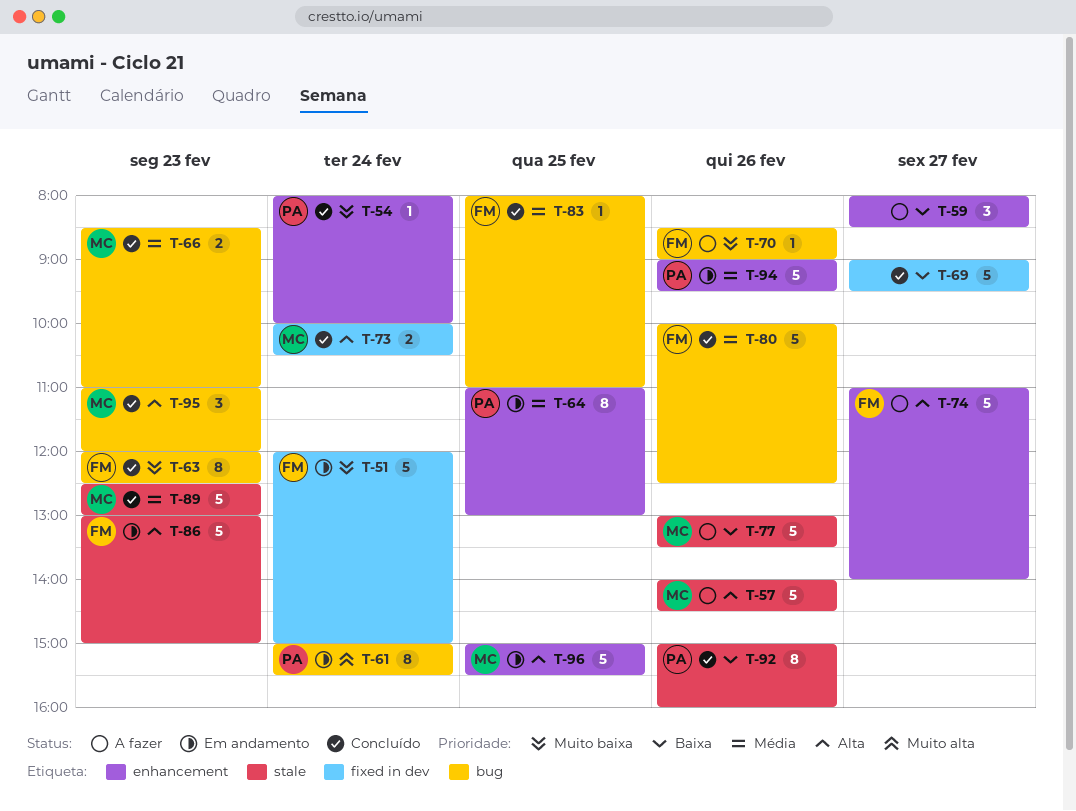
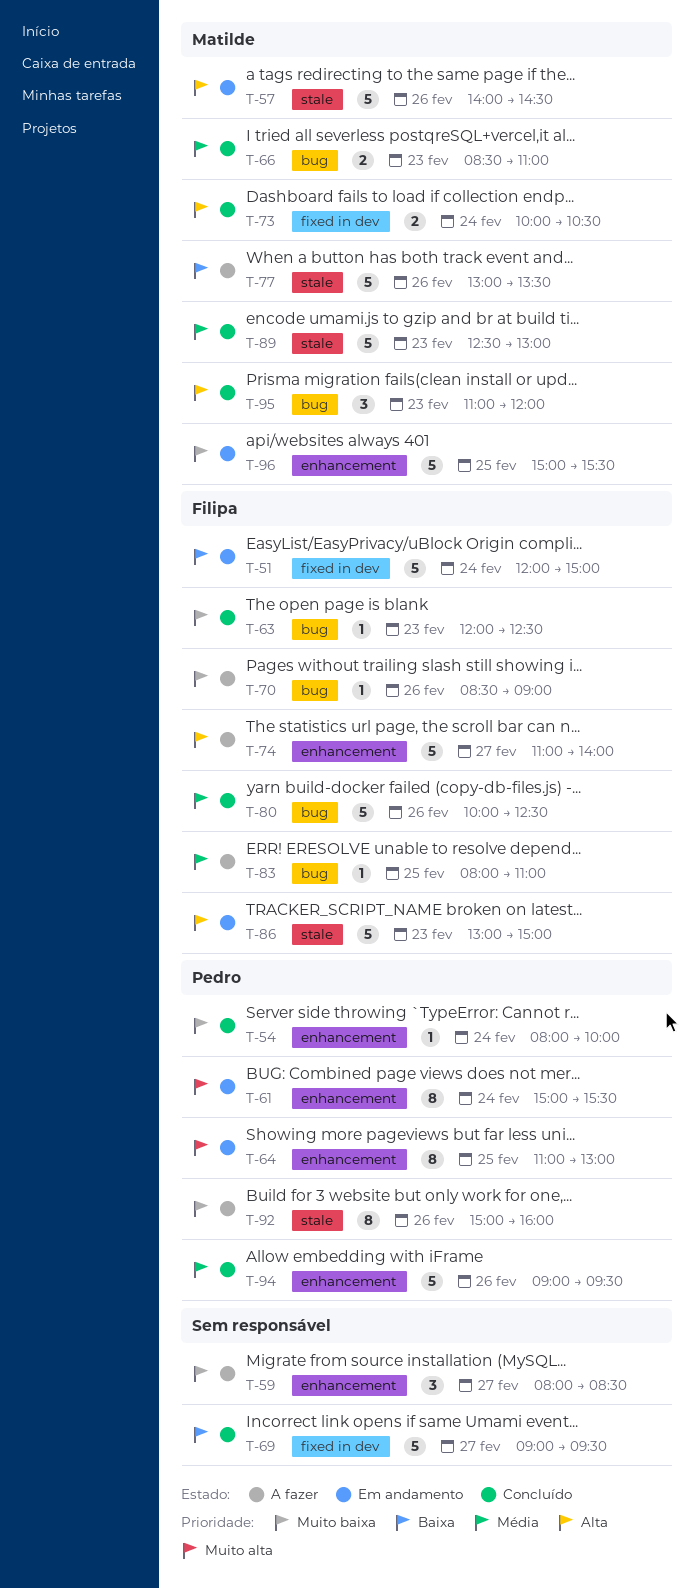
T-51, priority: Muito baixa -> Baixa
T-57, status: A fazer -> Em andamento
T-59, priority: Baixa -> Muito baixa
T-61, label: bug -> enhancement
T-63, estimate: 8 -> 1
T-64, priority: Média -> Muito alta
T-83, status: Concluído -> A fazer
T-92, status: Concluído -> A fazer
T-92, priority: Baixa -> Muito baixa
T-94, status: Em andamento -> Concluído
T-96, priority: Alta -> Muito baixa

